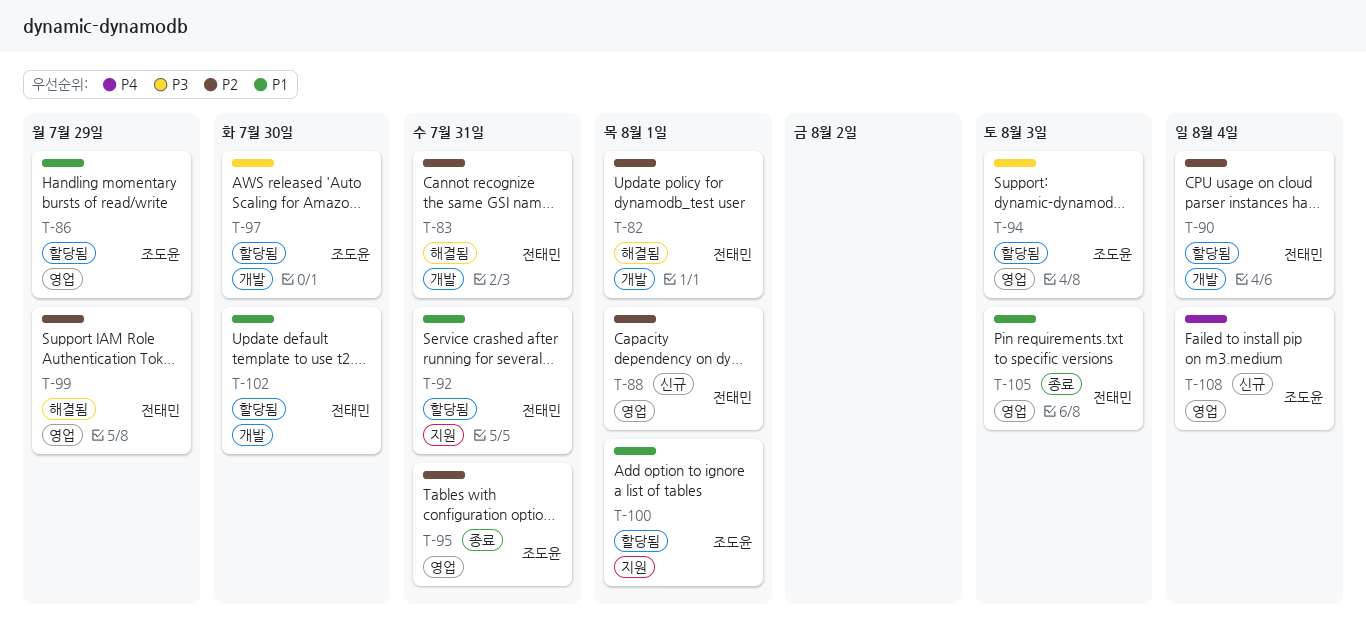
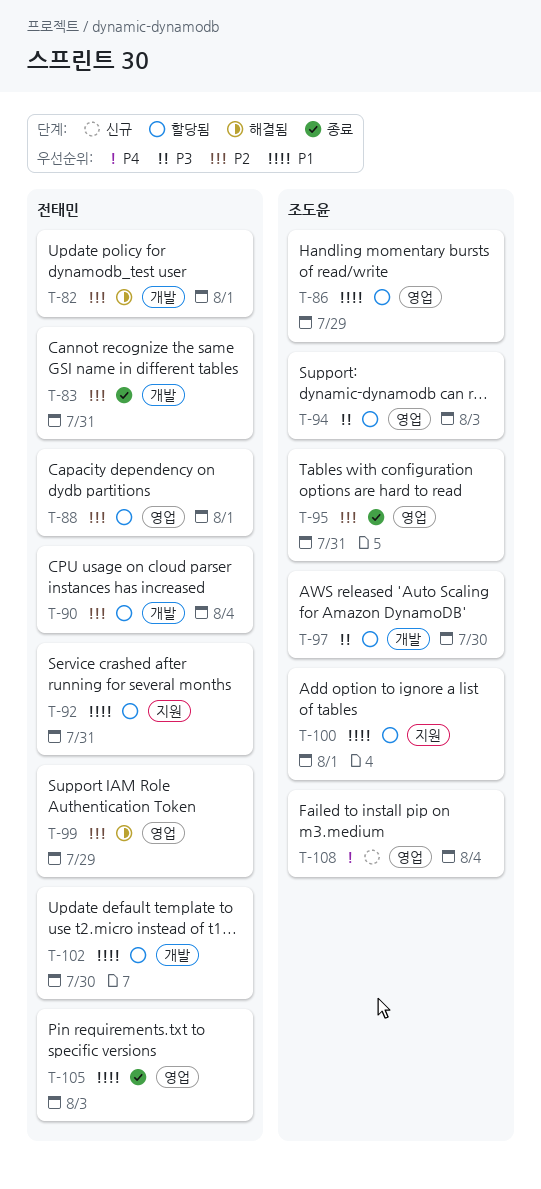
T-83, status: 해결됨 -> 종료
T-88, status: 신규 -> 할당됨

